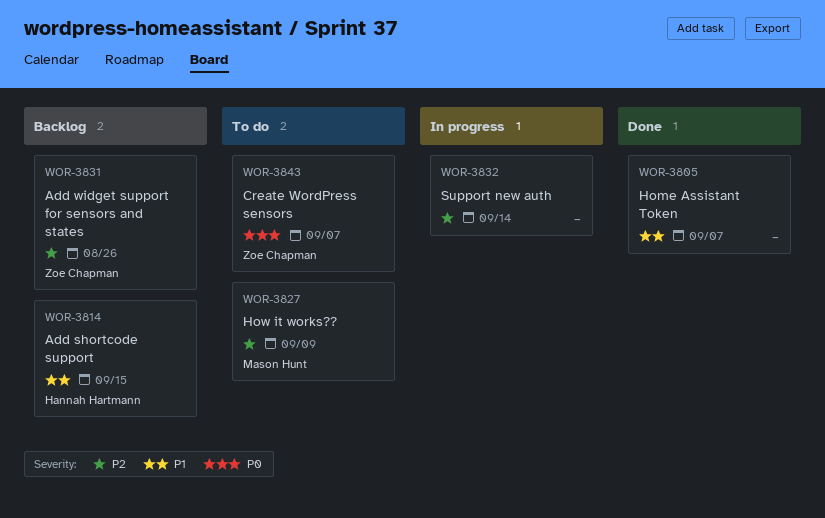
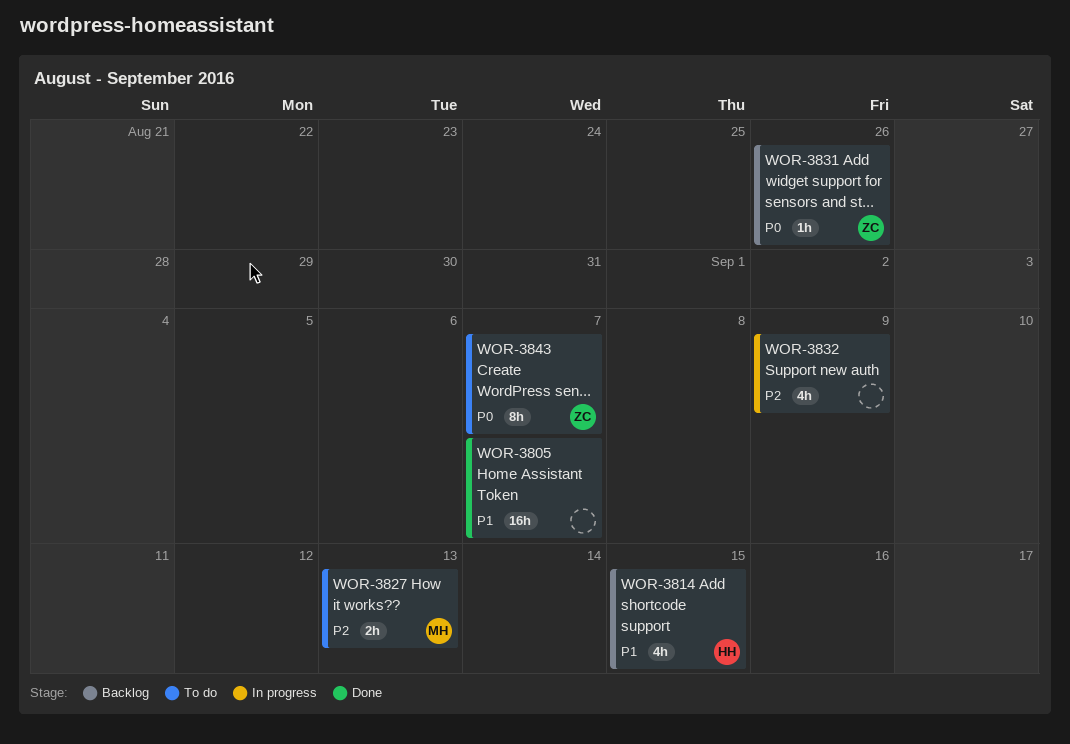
WOR-3827, due: Sep 9 -> Sep 13
WOR-3831, priority: P2 -> P0
WOR-3832, due: Sep 14 -> Sep 9

